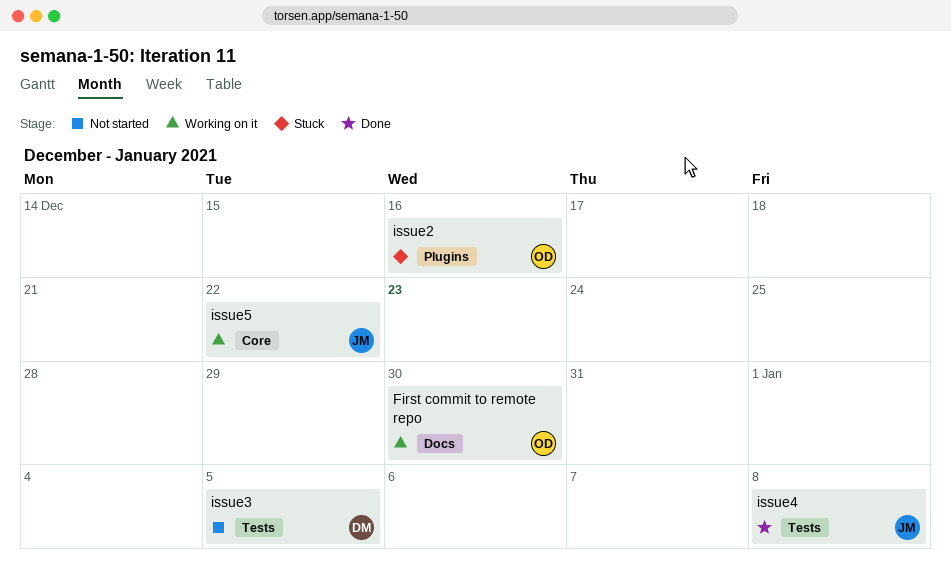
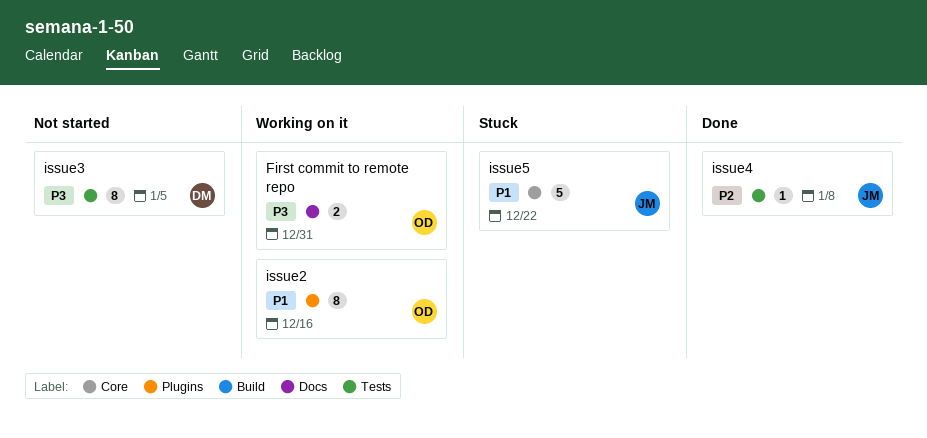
First commit to remote repo, due: Dec 30 -> Dec 31
issue2, status: Stuck -> Working on it
issue5, status: Working on it -> Stuck

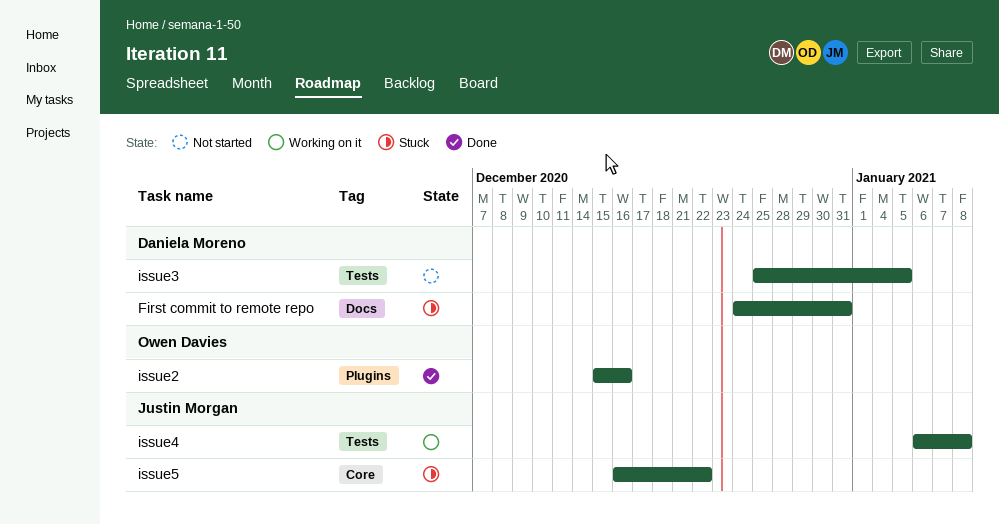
First commit to remote repo, status: Working on it -> Stuck
First commit to remote repo, owner: Owen Davies -> Daniela Moreno
issue2, status: Working on it -> Done
issue4, status: Done -> Working on it

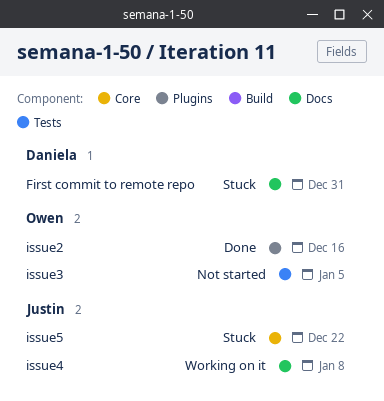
issue3, owner: Daniela Moreno -> Owen Davies
issue4, label: Tests -> Docs

